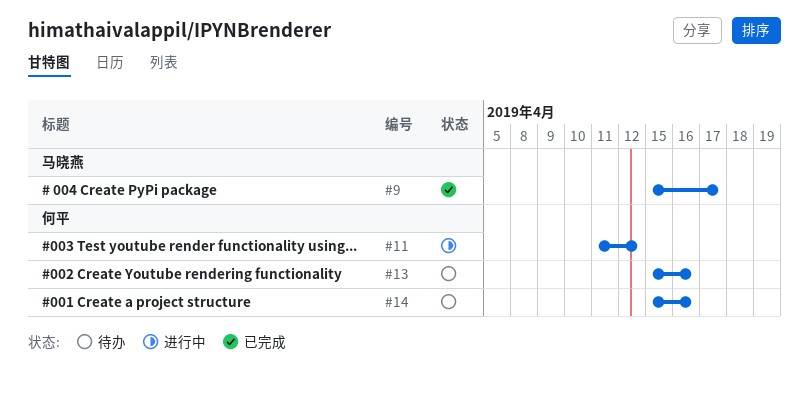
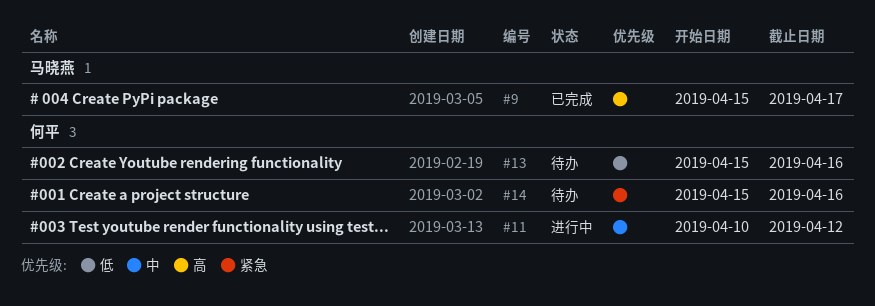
#11, start: Apr 11 -> Apr 10

